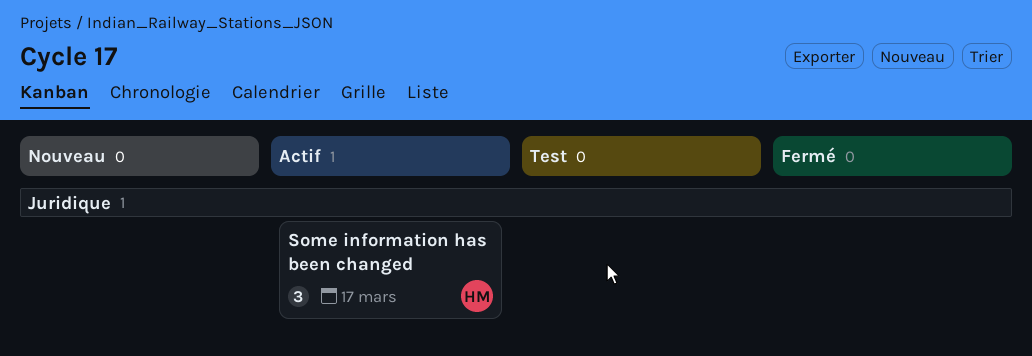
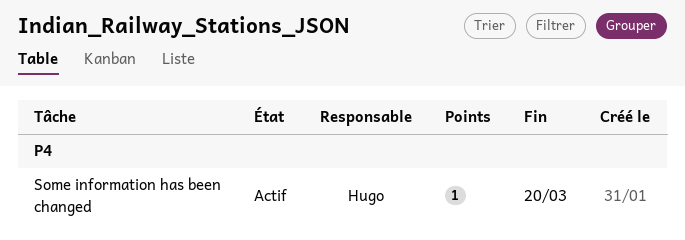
Some information has been changed, estimate: 3 -> 1
Some information has been changed, due: Mar 17 -> Mar 20

